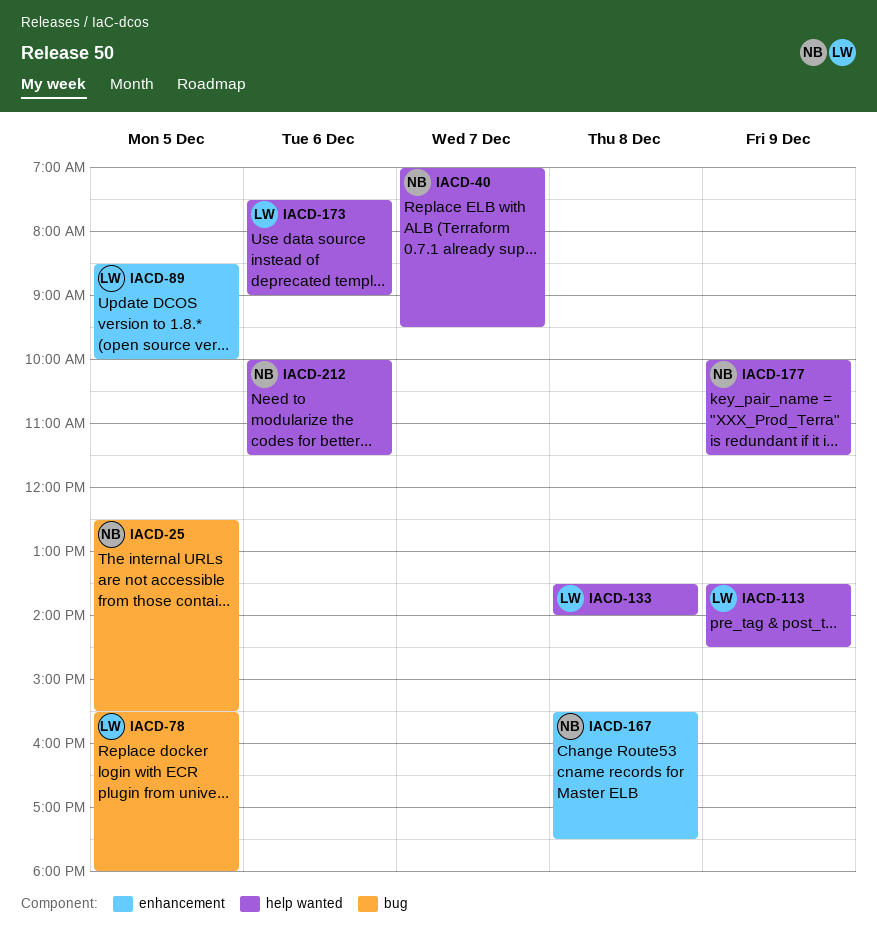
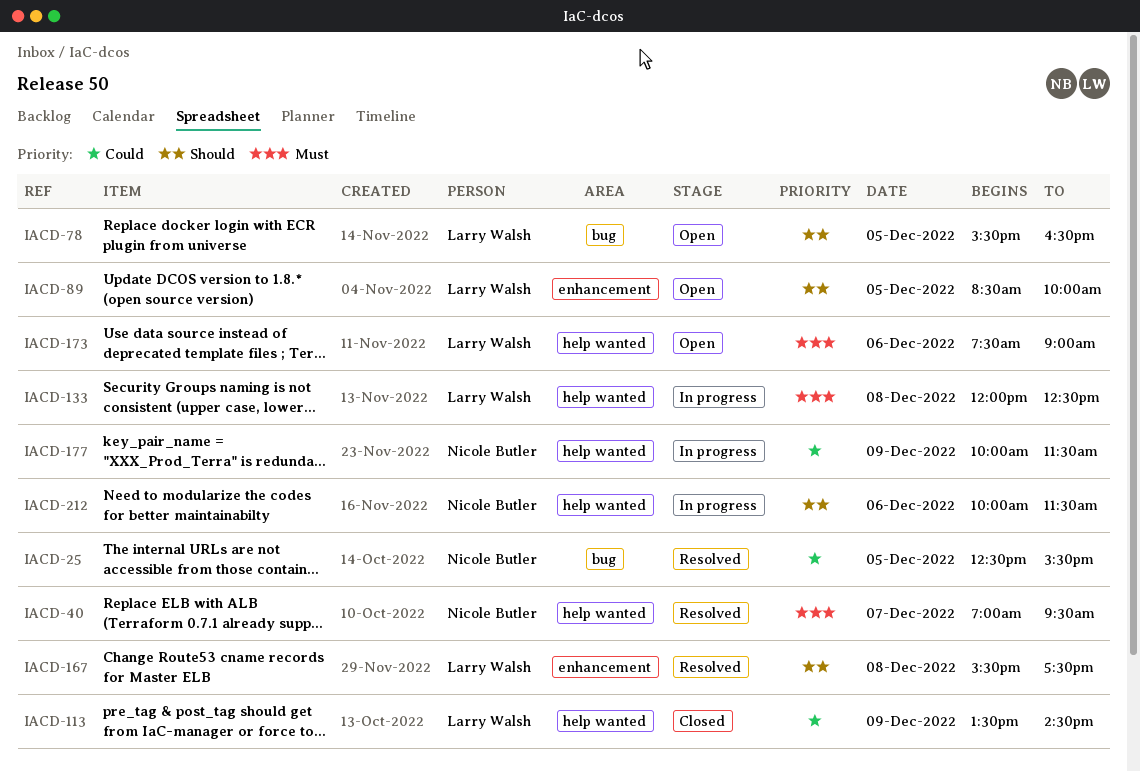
IACD-78, ends: 18:00 -> 16:30
IACD-133, begins: 13:30 -> 12:00
IACD-133, ends: 14:00 -> 12:30
IACD-167, owner: Nicole Butler -> Larry Walsh

